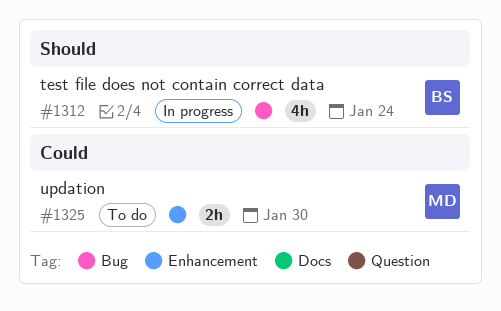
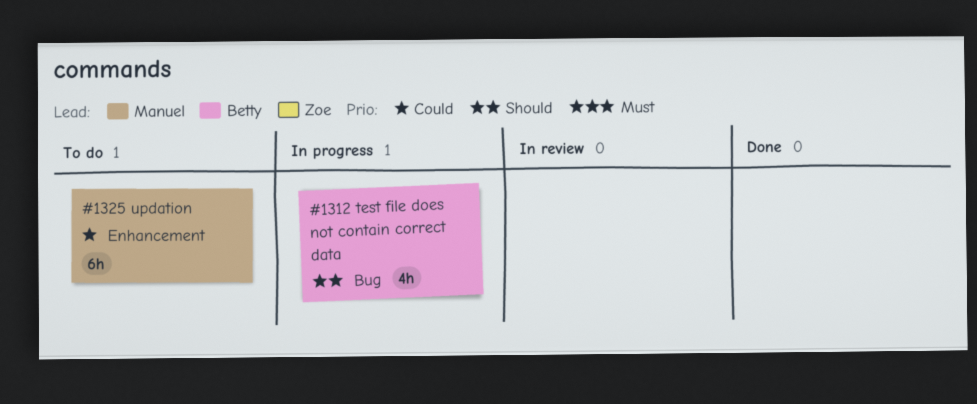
#1325, estimate: 2h -> 6h

